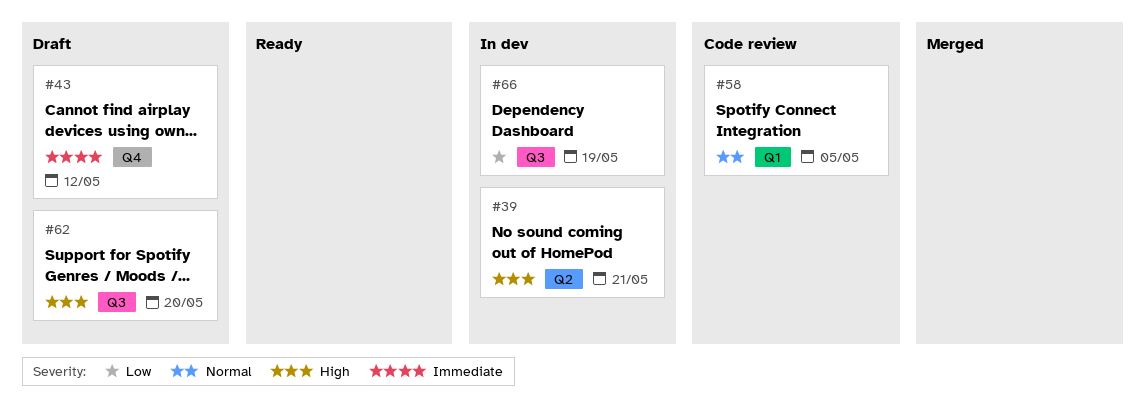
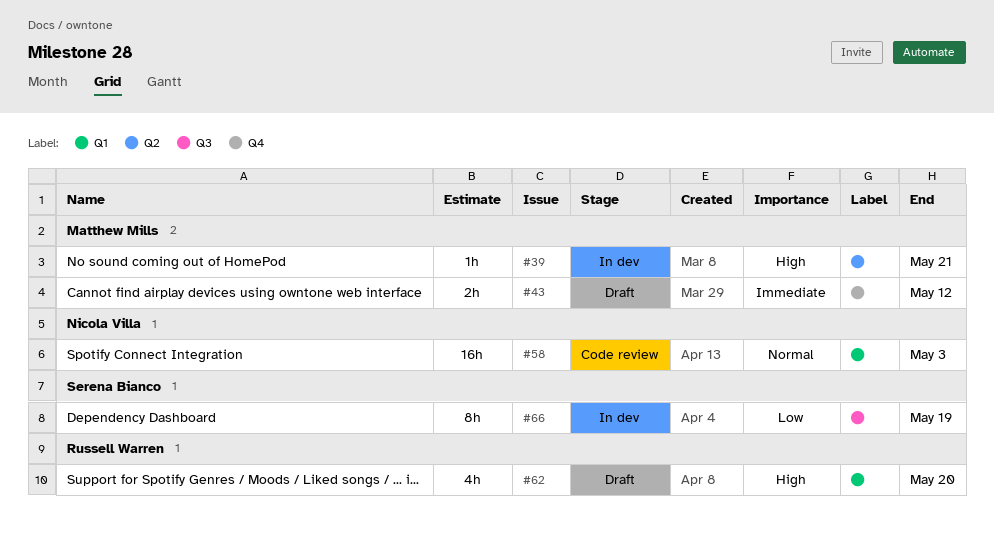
#58, due: May 5 -> May 3
#62, label: Q3 -> Q1

